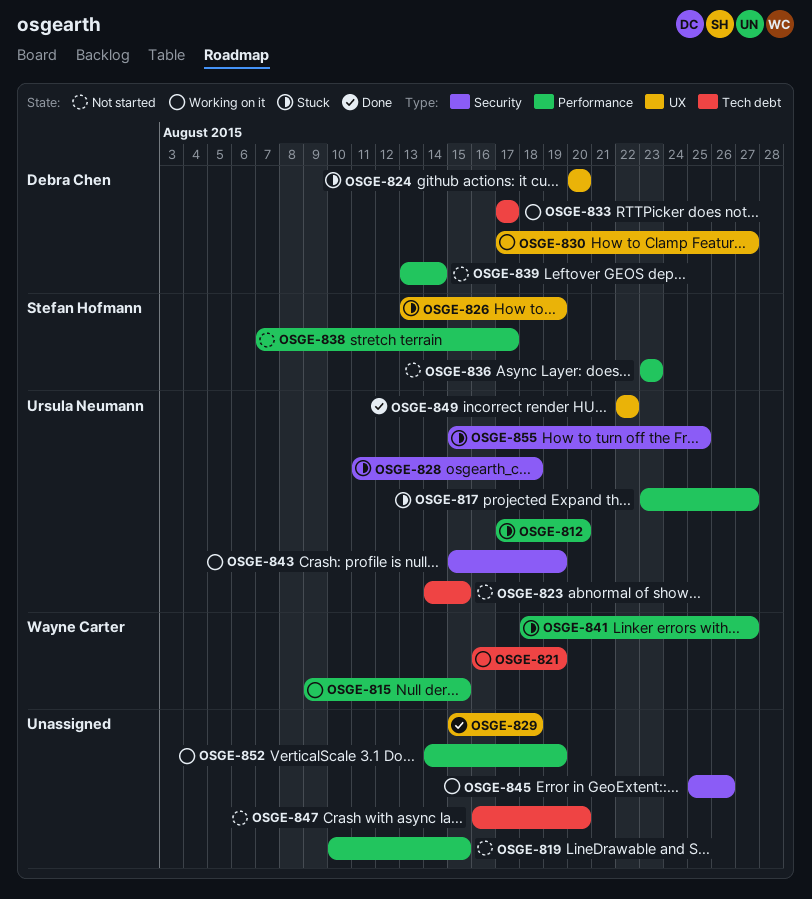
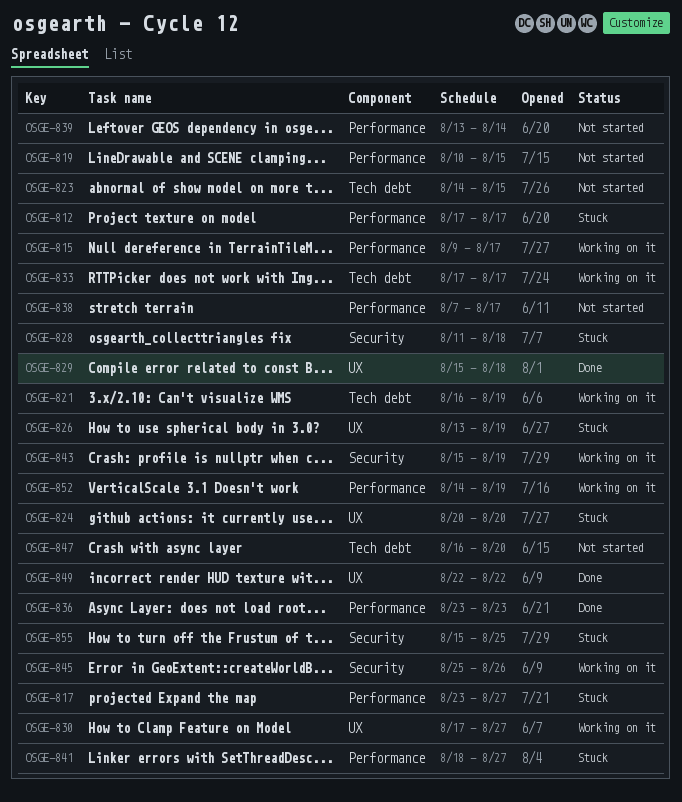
OSGE-812, due: Aug 20 -> Aug 17
OSGE-815, due: Aug 15 -> Aug 17
OSGE-836, status: Not started -> Done

